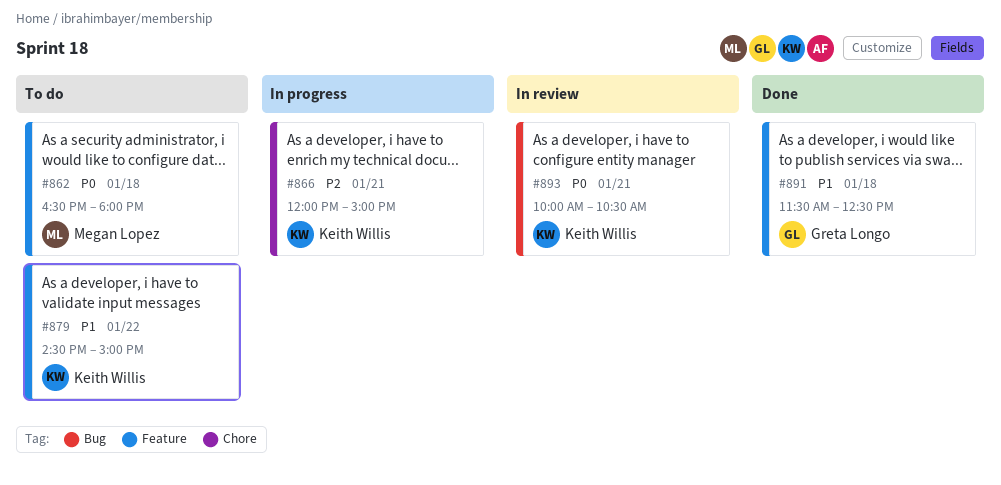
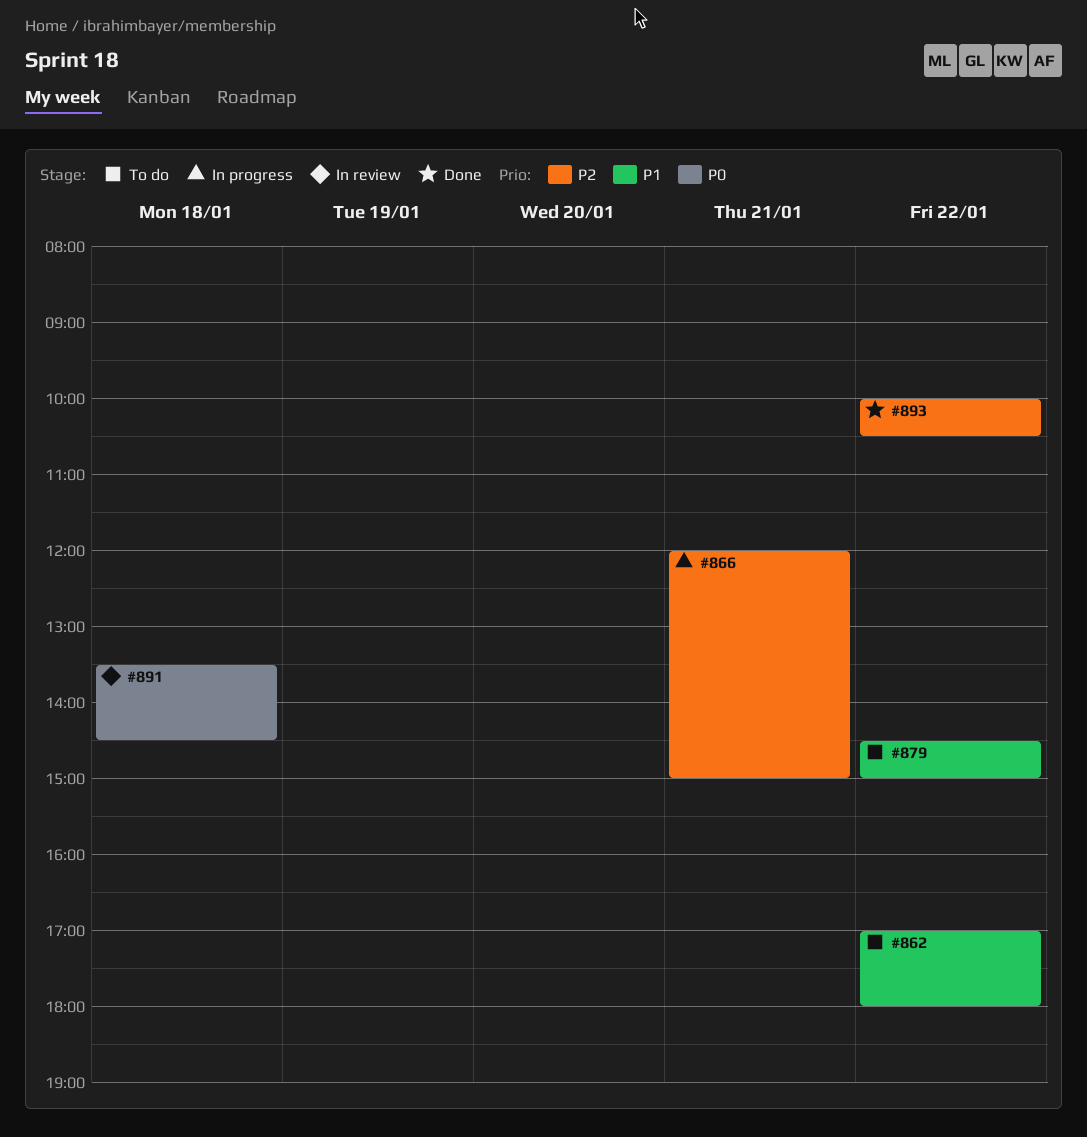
#862, priority: P0 -> P1
#862, day: Jan 18 -> Jan 22
#862, begins: 16:30 -> 17:00
#891, status: Done -> In review
#891, priority: P1 -> P0
#891, begins: 11:30 -> 13:30
#891, ends: 12:30 -> 14:30
#893, status: In review -> Done
#893, priority: P0 -> P2
#893, day: Jan 21 -> Jan 22

